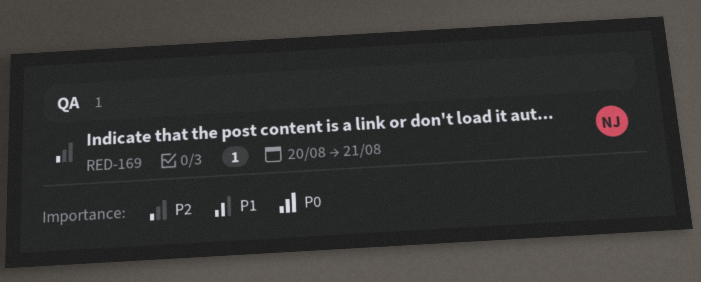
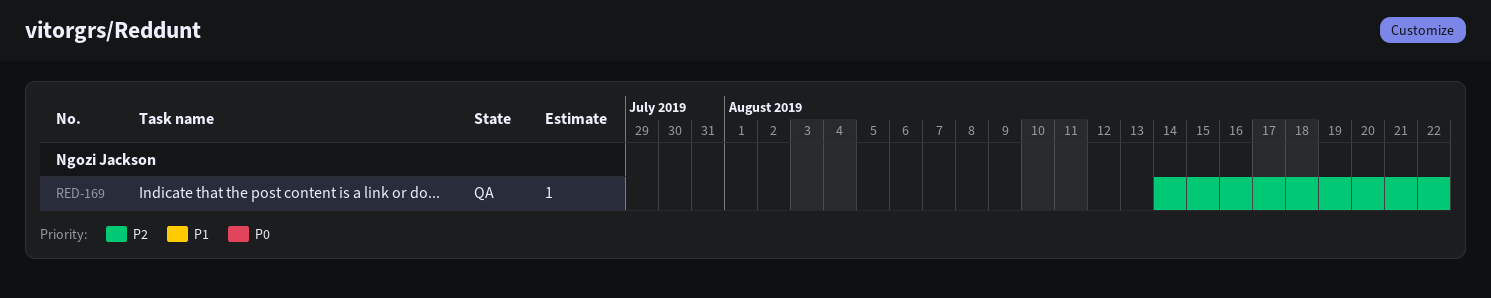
RED-169, start: Aug 20 -> Aug 14
RED-169, due: Aug 21 -> Aug 22

